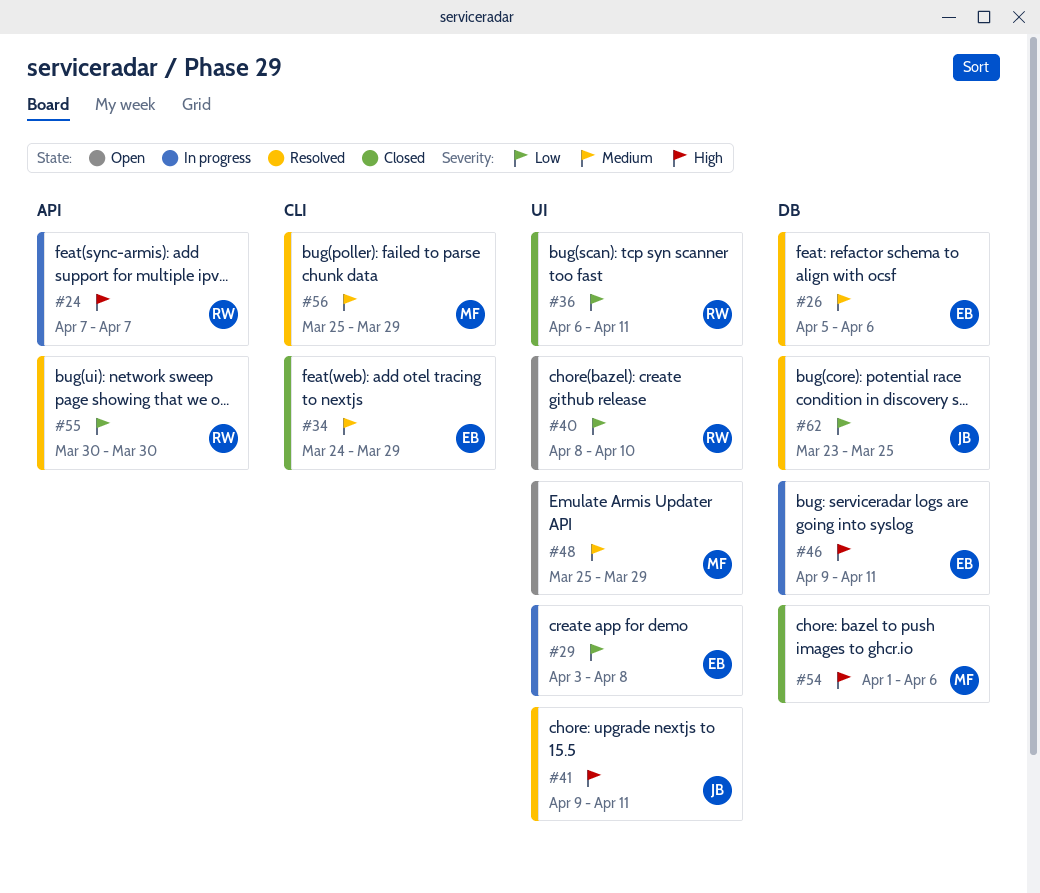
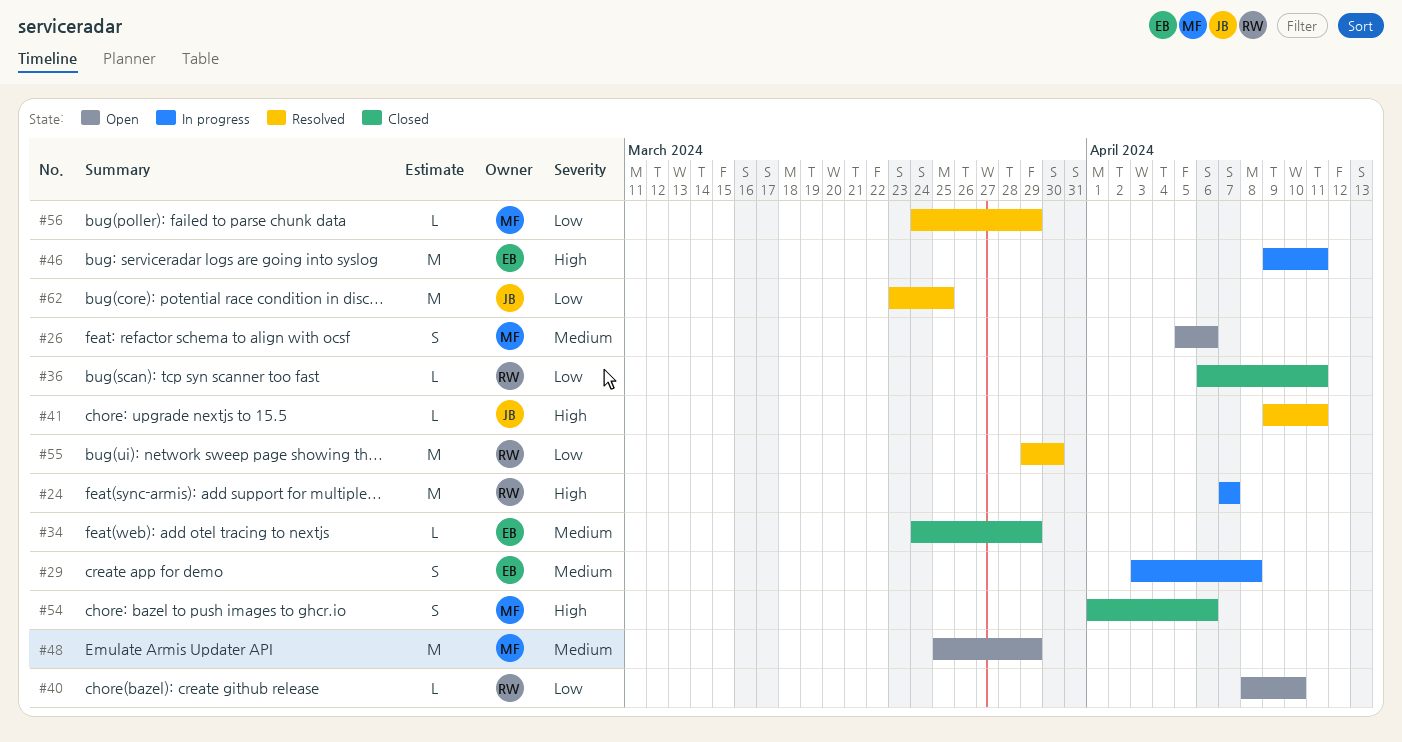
#26, status: Resolved -> Open
#26, owner: EB -> MF
#29, priority: Low -> Medium
#55, start: Mar 30 -> Mar 29
#56, priority: Medium -> Low
#56, start: Mar 25 -> Mar 24

